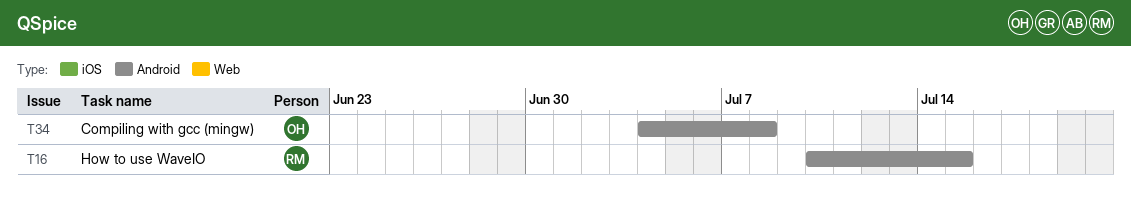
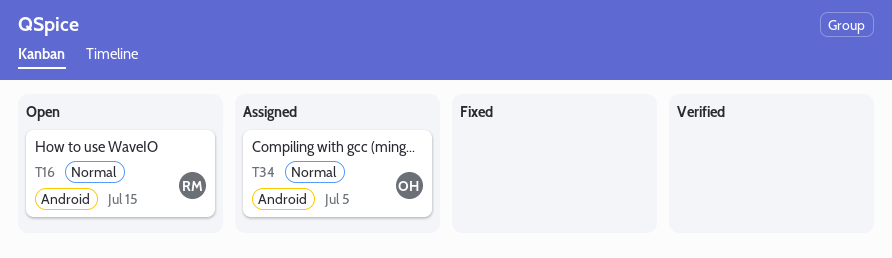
T34, due: Jul 8 -> Jul 5

